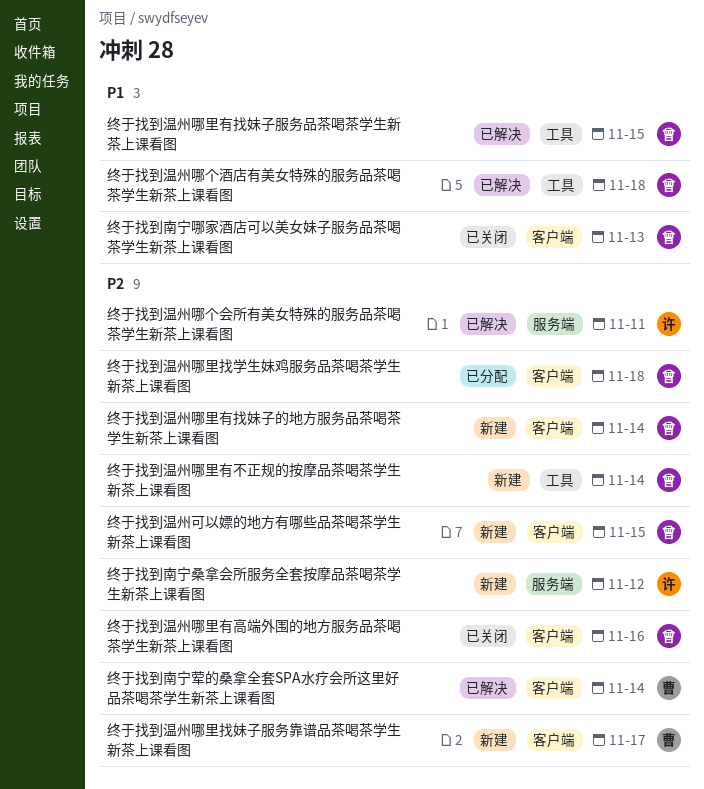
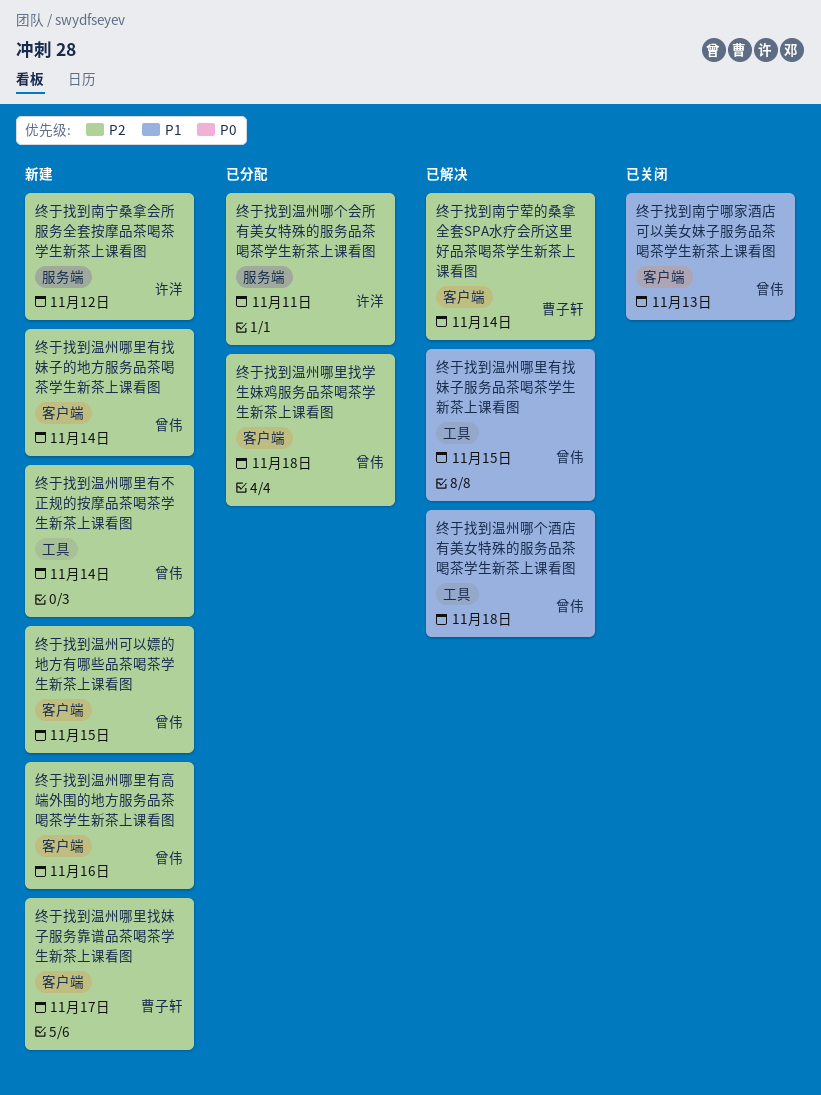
终于找到温州哪个会所有美女特殊的服务品茶喝茶学生新茶上课看图, status: 已解决 -> 已分配
终于找到温州哪里有高端外围的地方服务品茶喝茶学生新茶上课看图, status: 已关闭 -> 新建

